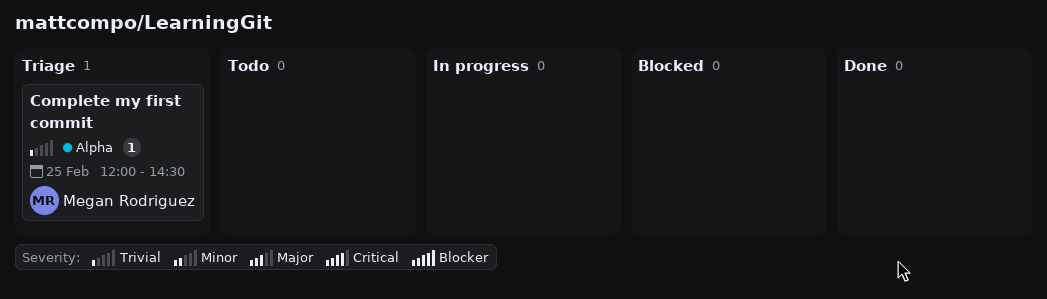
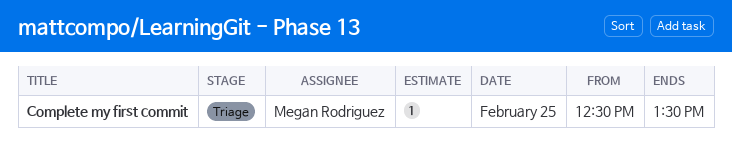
Complete my first commit, begins: 12:00 -> 12:30
Complete my first commit, ends: 14:30 -> 13:30

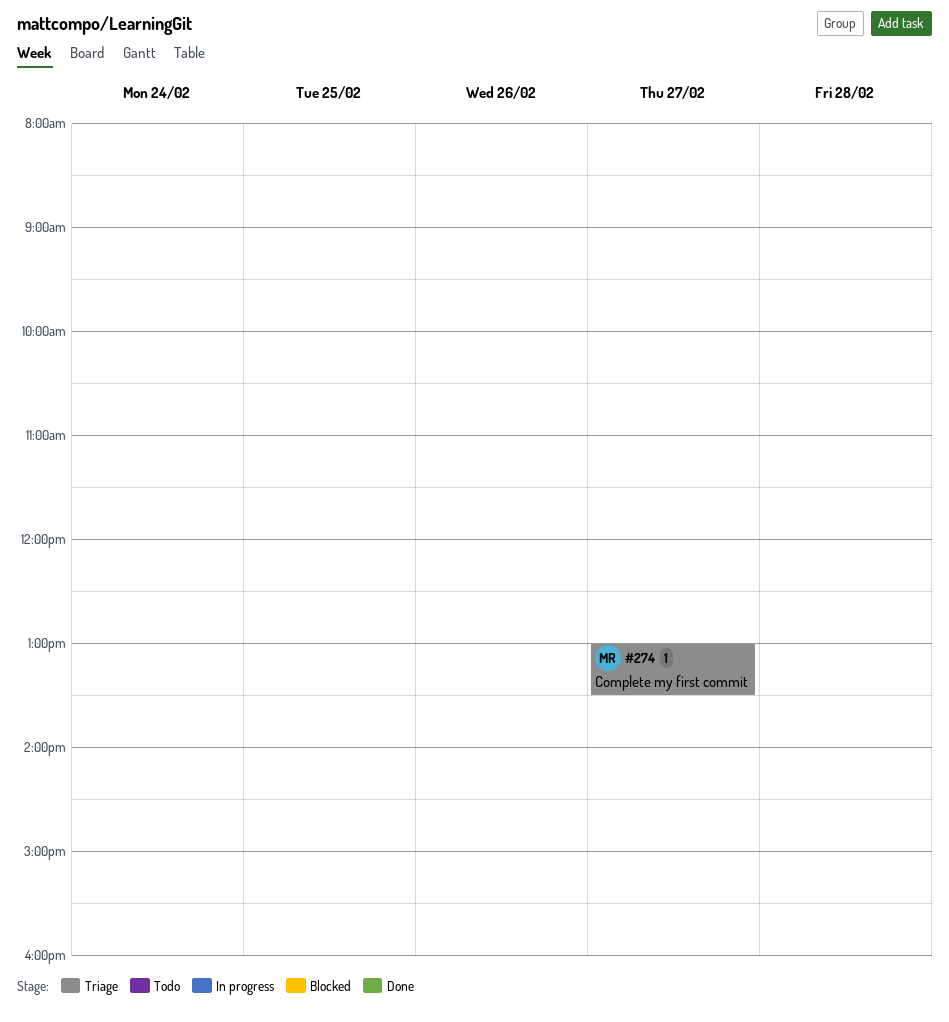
Complete my first commit, day: Feb 25 -> Feb 27
Complete my first commit, begins: 12:30 -> 13:00

